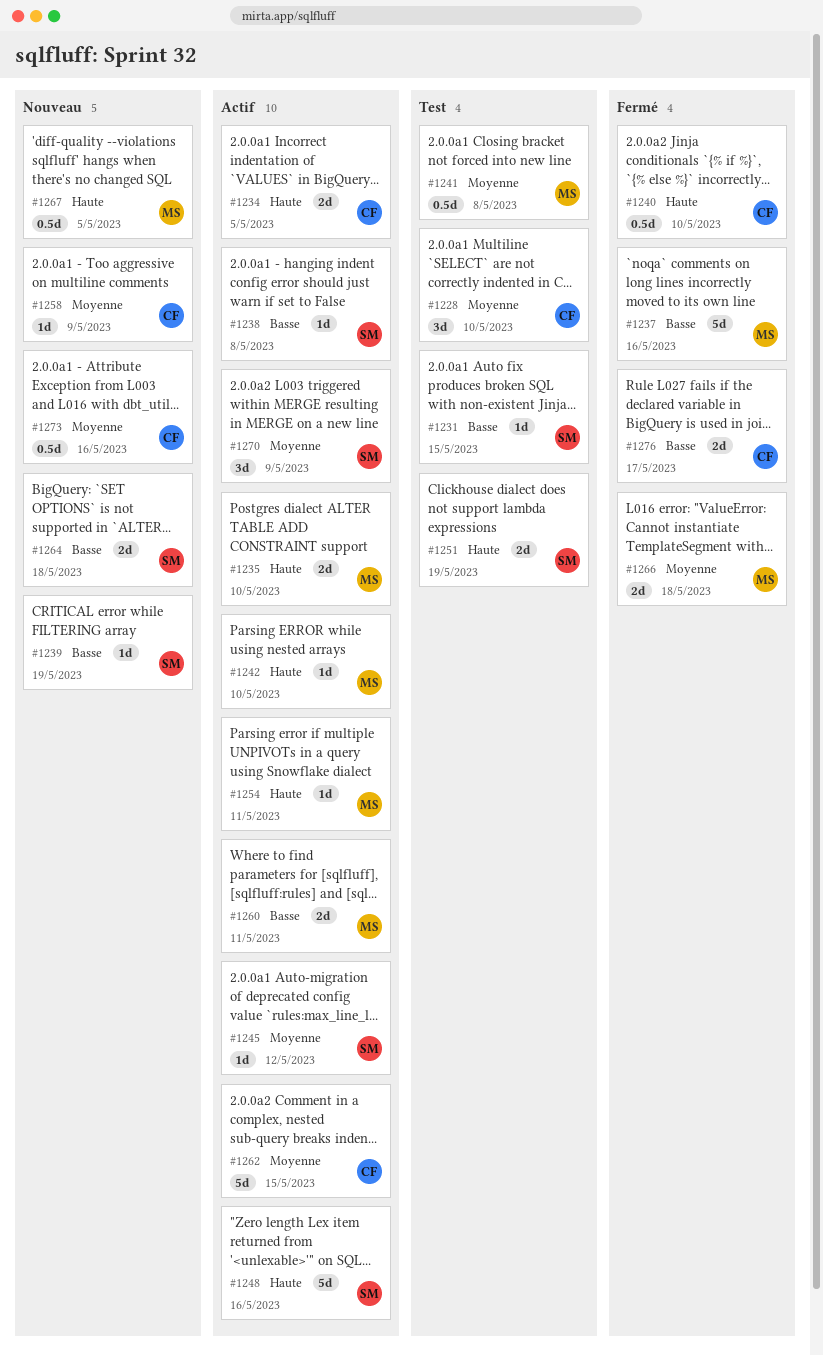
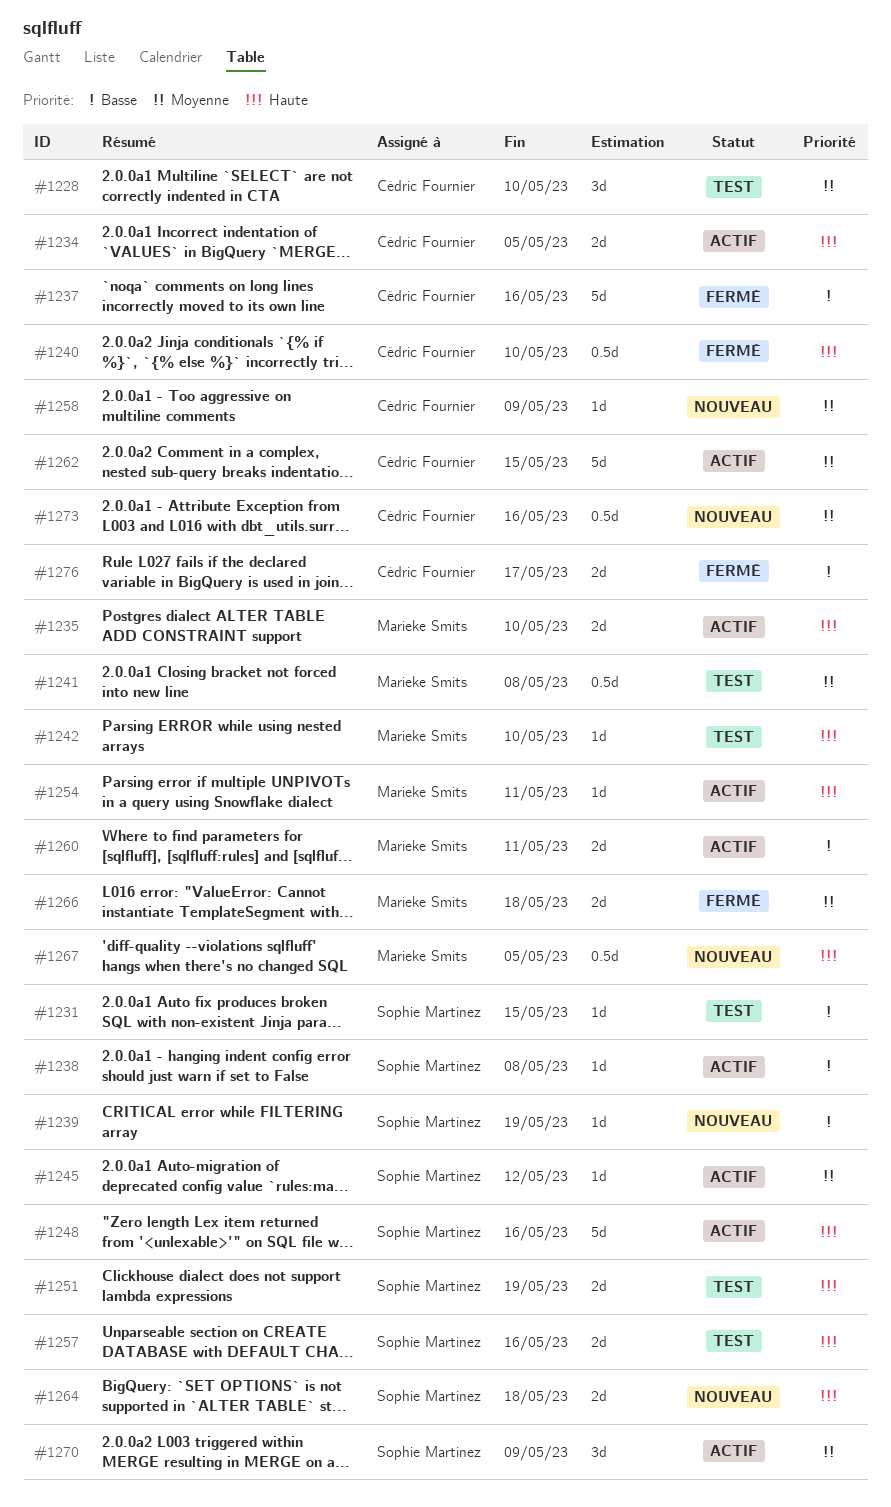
#1237, owner: Marieke Smits -> Cédric Fournier
#1242, status: Actif -> Test
#1257: none -> present
#1264, priority: Basse -> Haute

